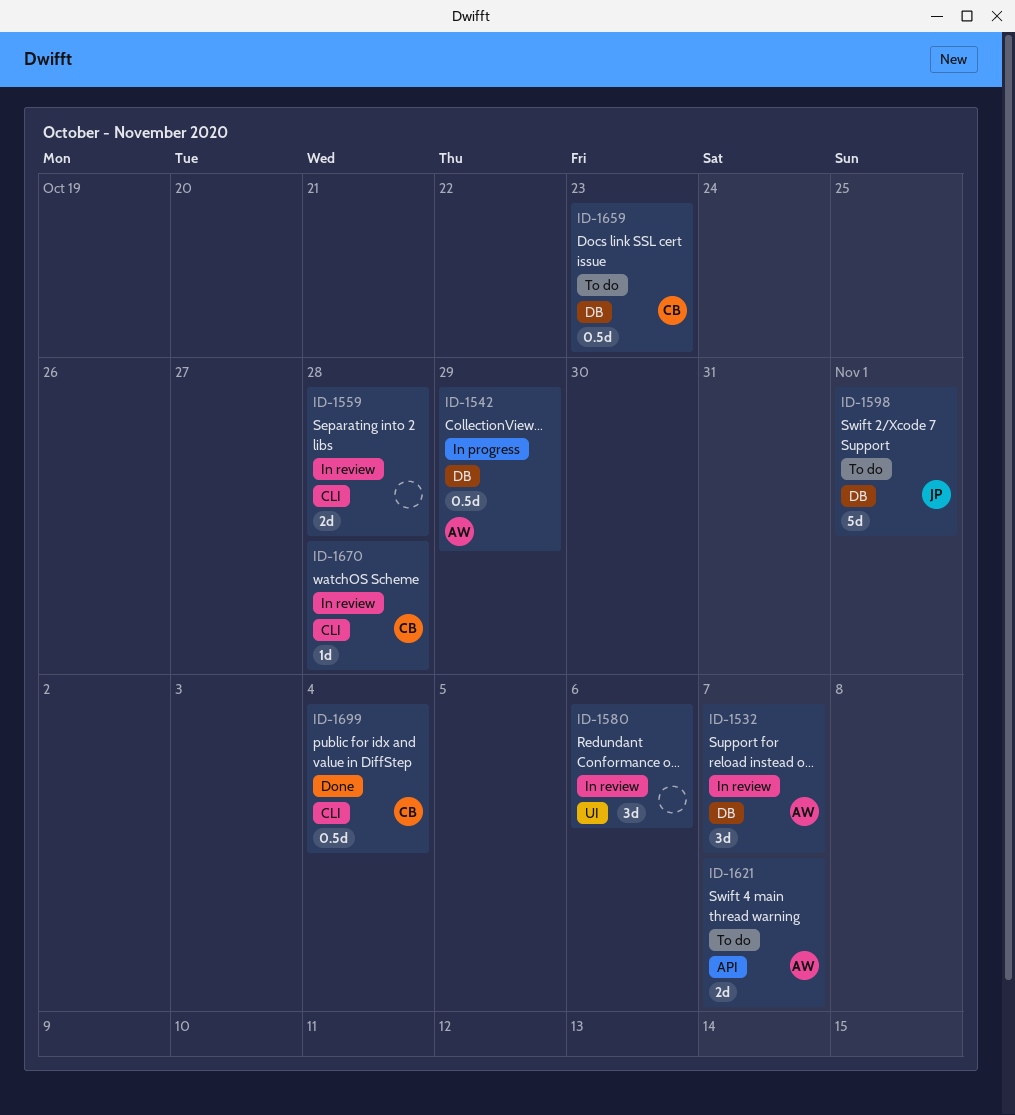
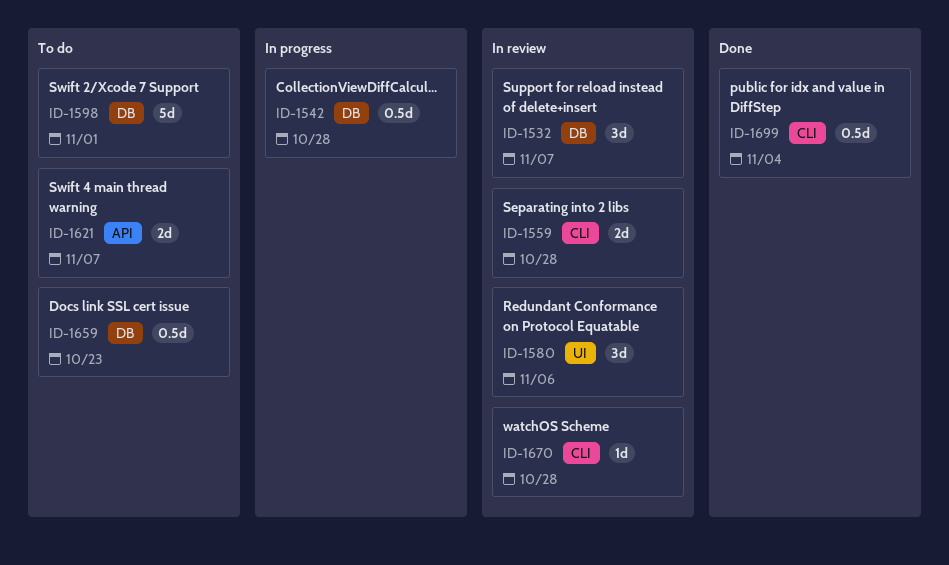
ID-1542, due: Oct 29 -> Oct 28

